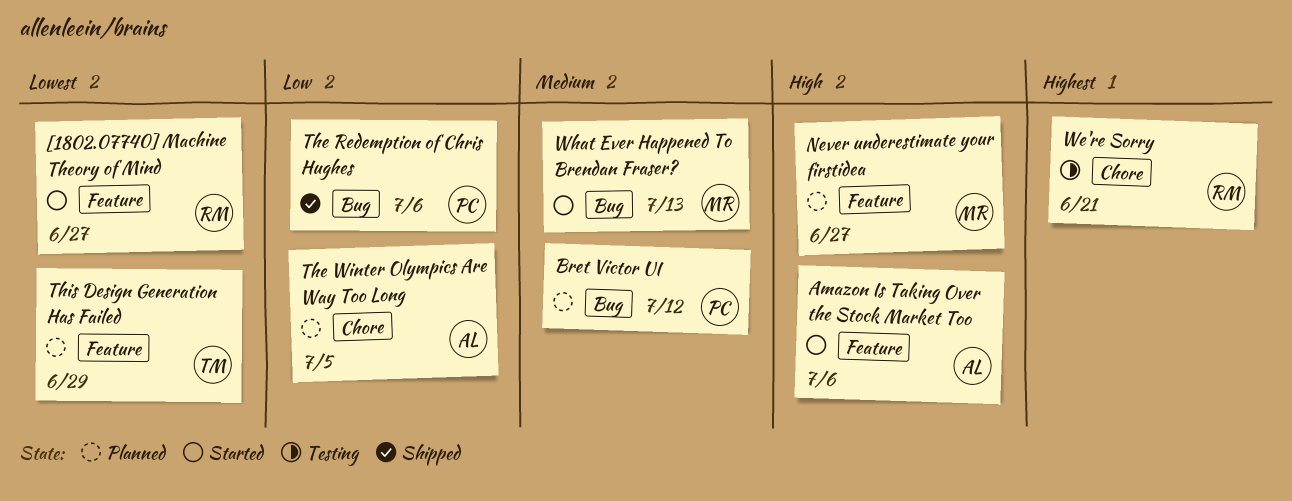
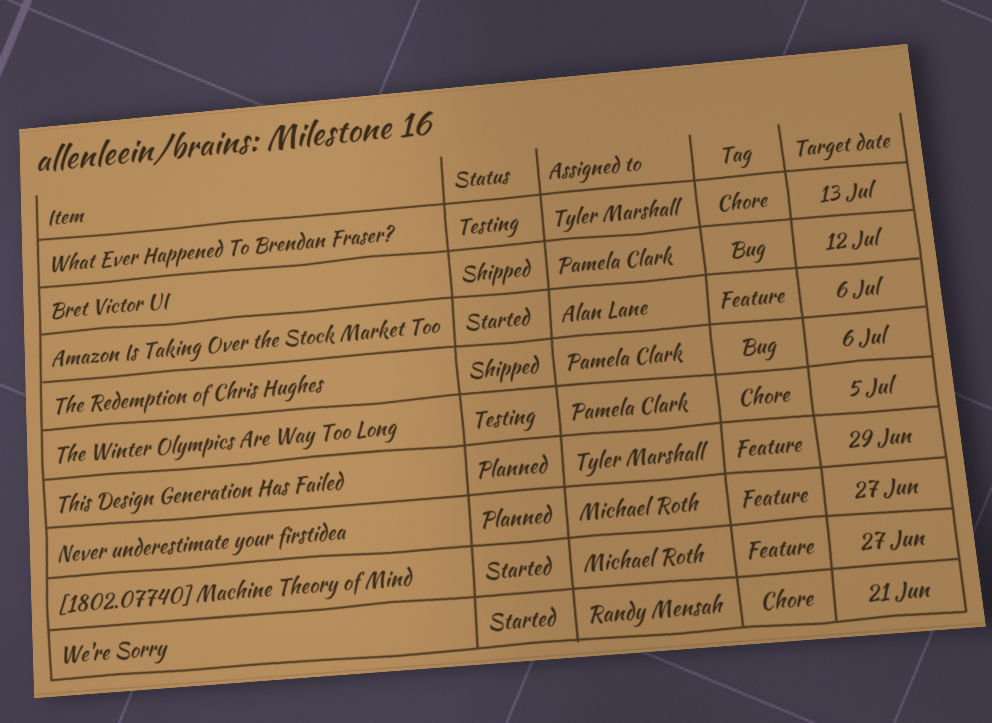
[1802.07740] Machine Theory of Mind, owner: Randy Mensah -> Michael Roth
Bret Victor UI, status: Planned -> Shipped
The Winter Olympics Are Way Too Long, status: Planned -> Testing
The Winter Olympics Are Way Too Long, owner: Alan Lane -> Pamela Clark
We're Sorry, status: Testing -> Started
What Ever Happened To Brendan Fraser?, status: Started -> Testing
What Ever Happened To Brendan Fraser?, owner: Michael Roth -> Tyler Marshall
What Ever Happened To Brendan Fraser?, label: Bug -> Chore

